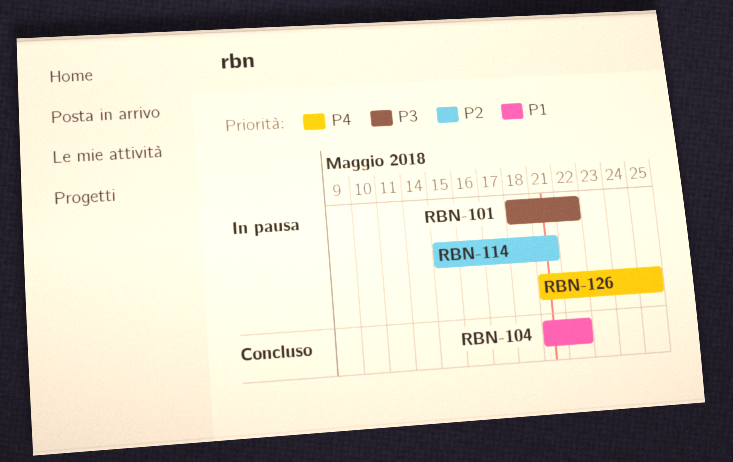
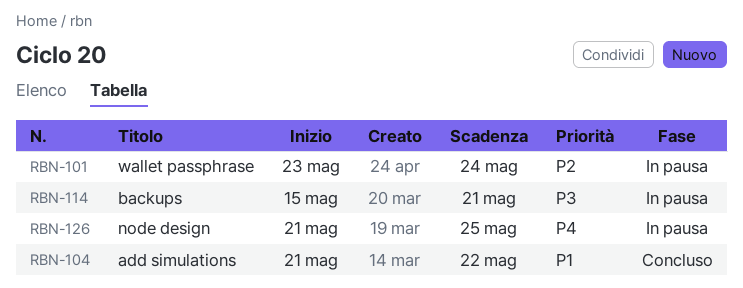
RBN-101, priority: P3 -> P2
RBN-101, start: May 18 -> May 23
RBN-101, due: May 22 -> May 24
RBN-114, priority: P2 -> P3

